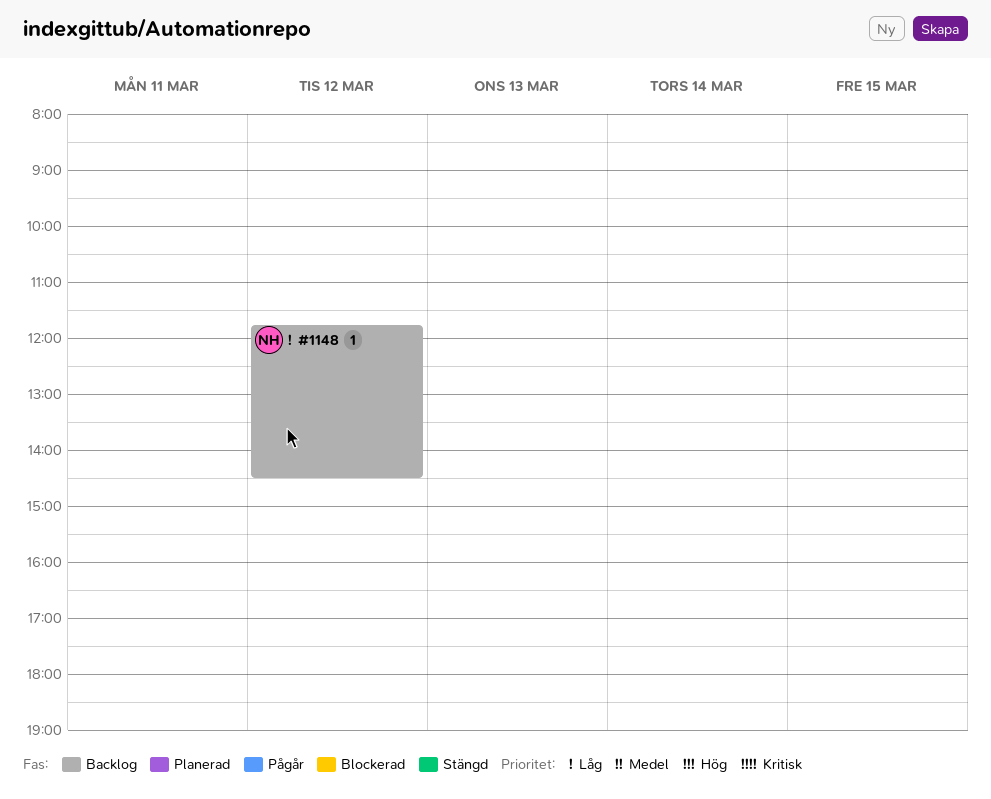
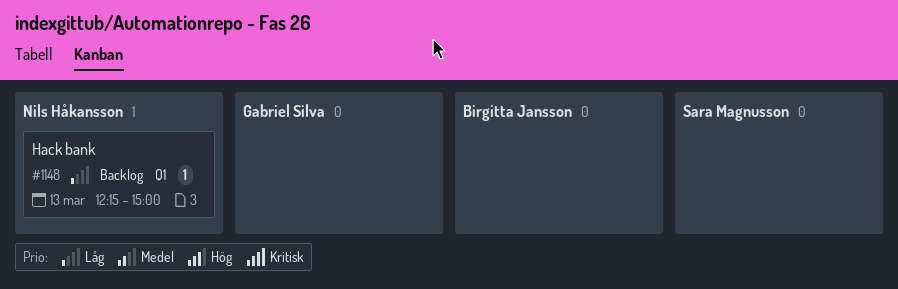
#1148, day: Mar 12 -> Mar 13
#1148, begins: 11:45 -> 12:15
#1148, ends: 14:30 -> 15:00

